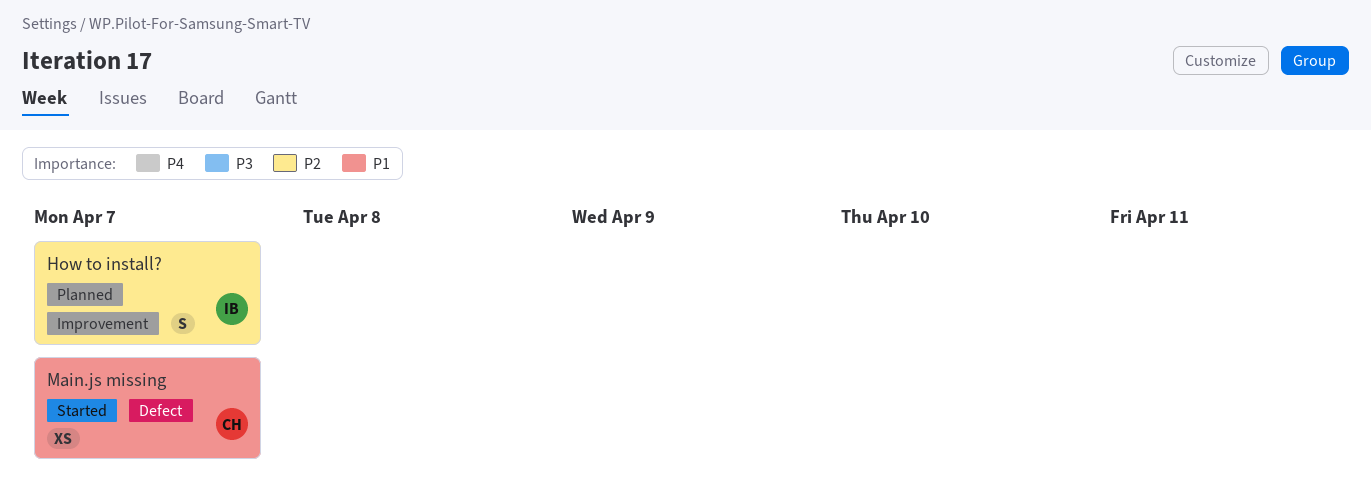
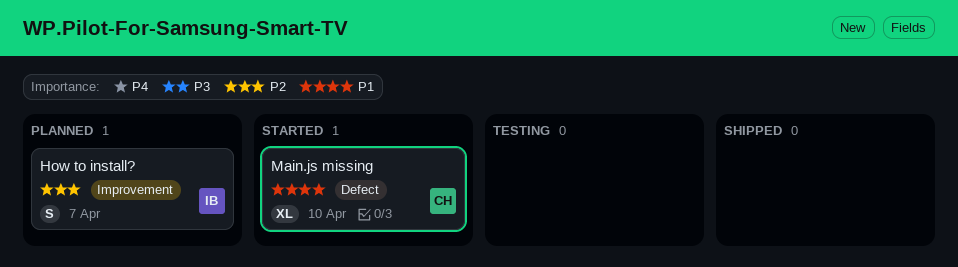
Main.js missing, estimate: XS -> XL
Main.js missing, due: Apr 7 -> Apr 10

